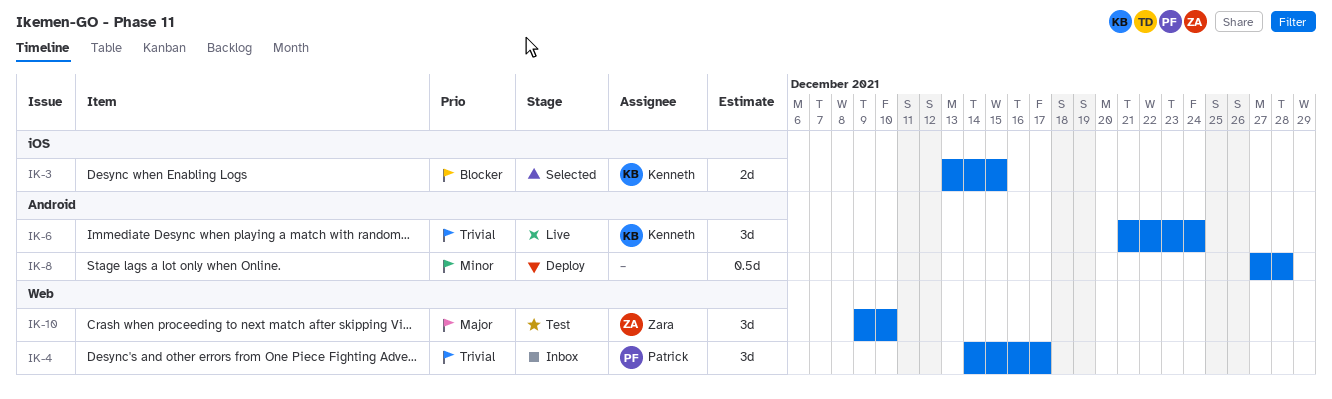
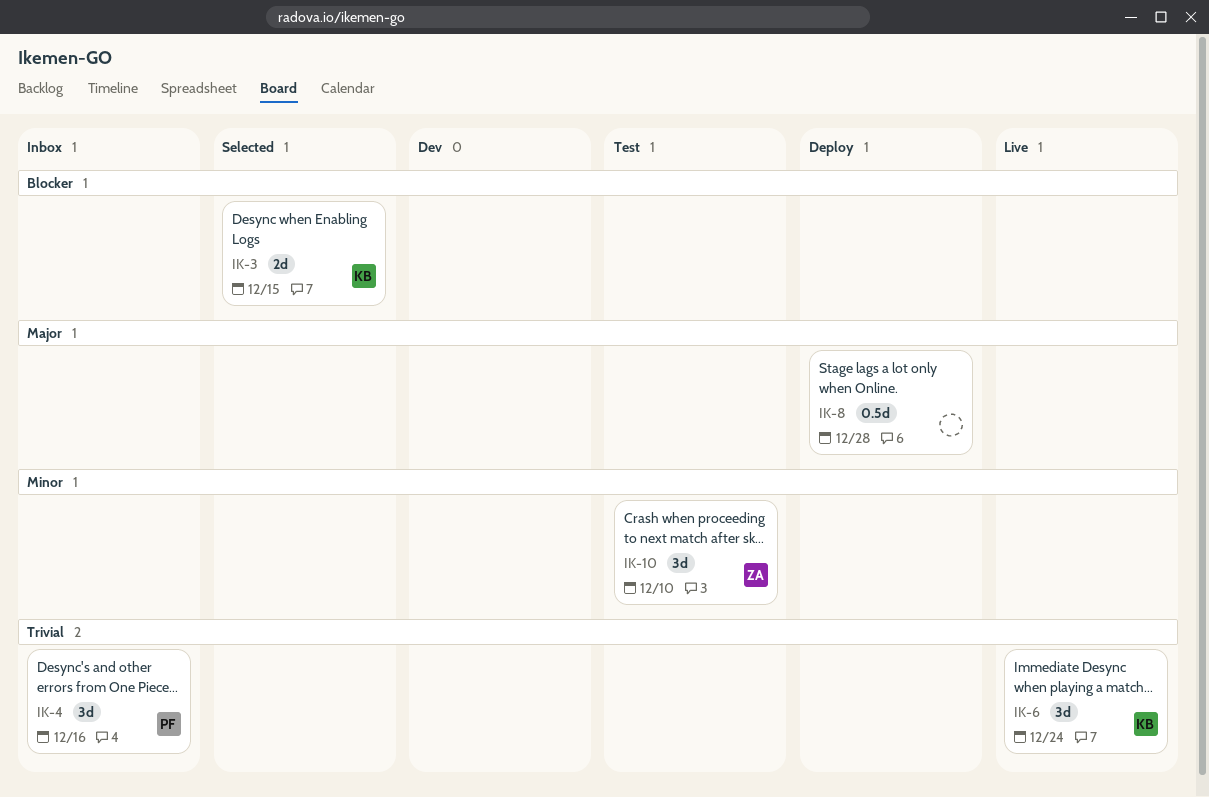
IK-4, due: Dec 17 -> Dec 16
IK-8, priority: Minor -> Major
IK-10, priority: Major -> Minor

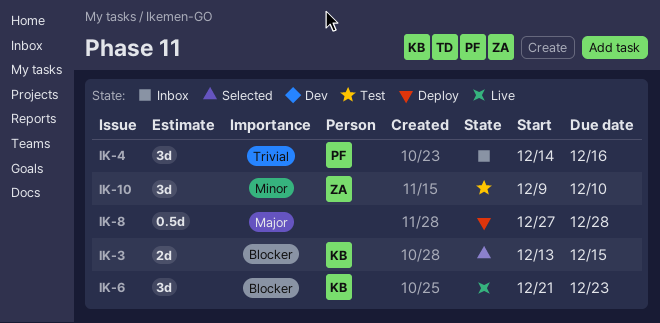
IK-6, priority: Trivial -> Blocker
IK-6, due: Dec 24 -> Dec 23

